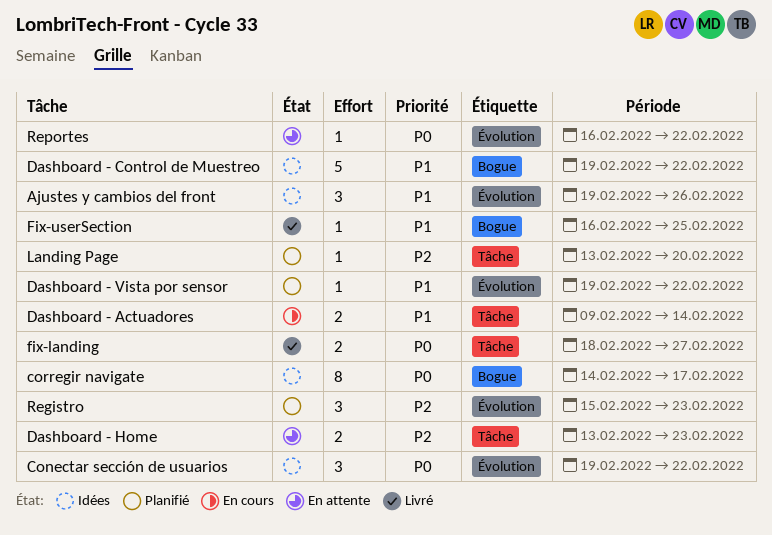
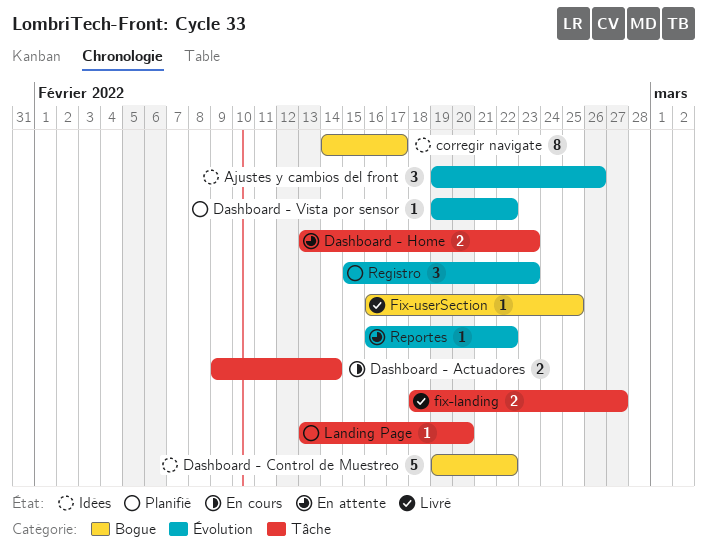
Conectar sección de usuarios: present -> none

